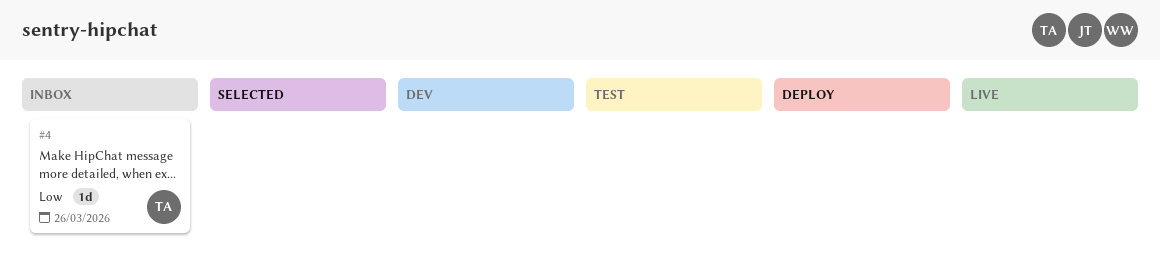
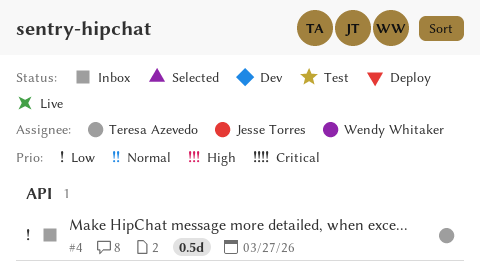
#4, estimate: 1d -> 0.5d
#4, due: Mar 26 -> Mar 27

